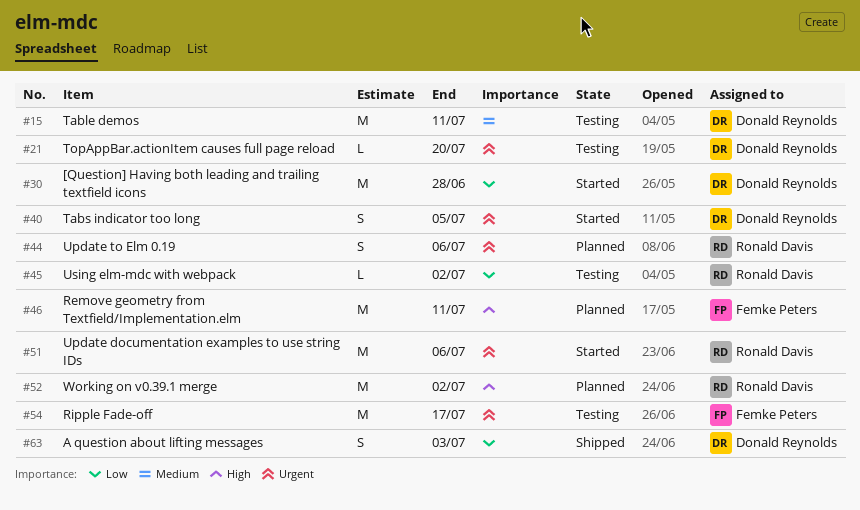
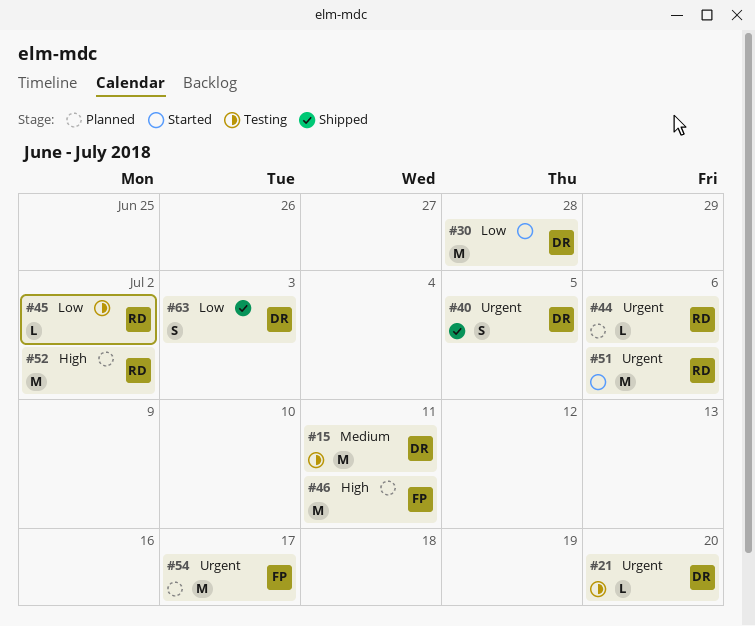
#40, status: Started -> Shipped
#44, estimate: S -> L
#54, status: Testing -> Planned

